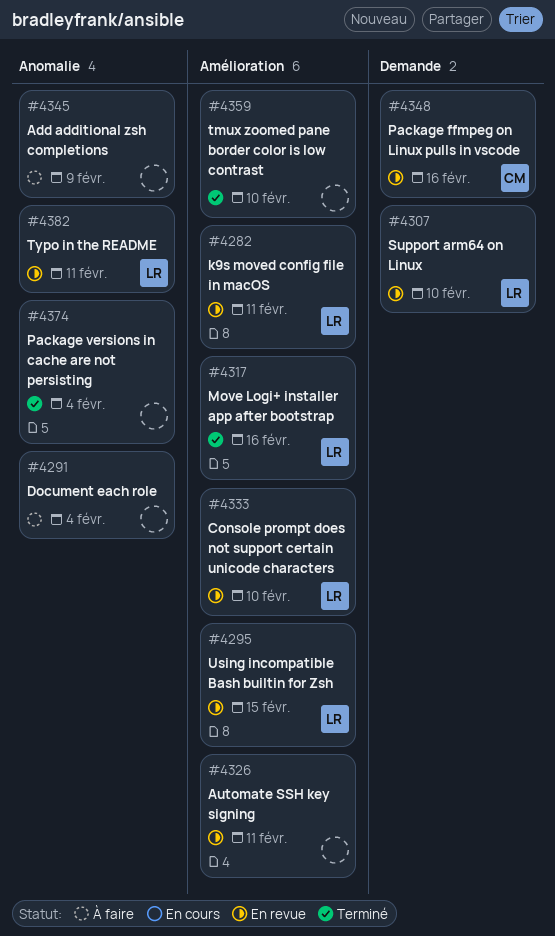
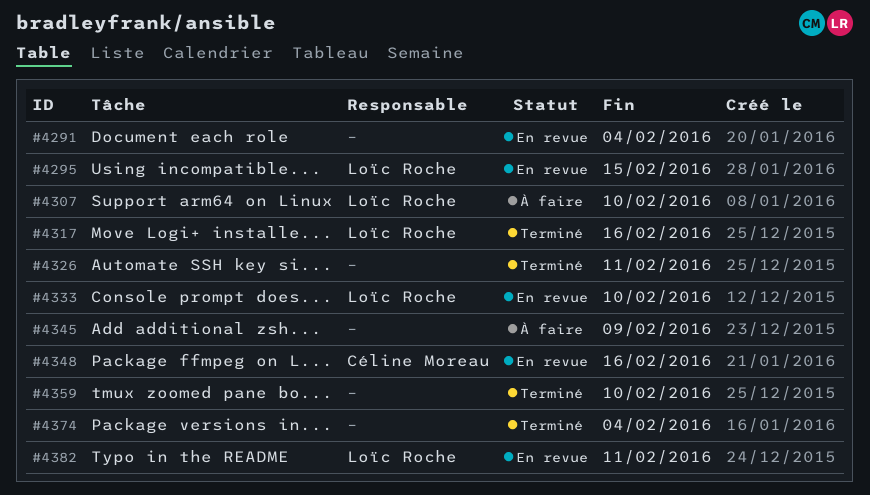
#4282: present -> none
#4291, status: À faire -> En revue
#4307, status: En revue -> À faire
#4326, status: En revue -> Terminé

